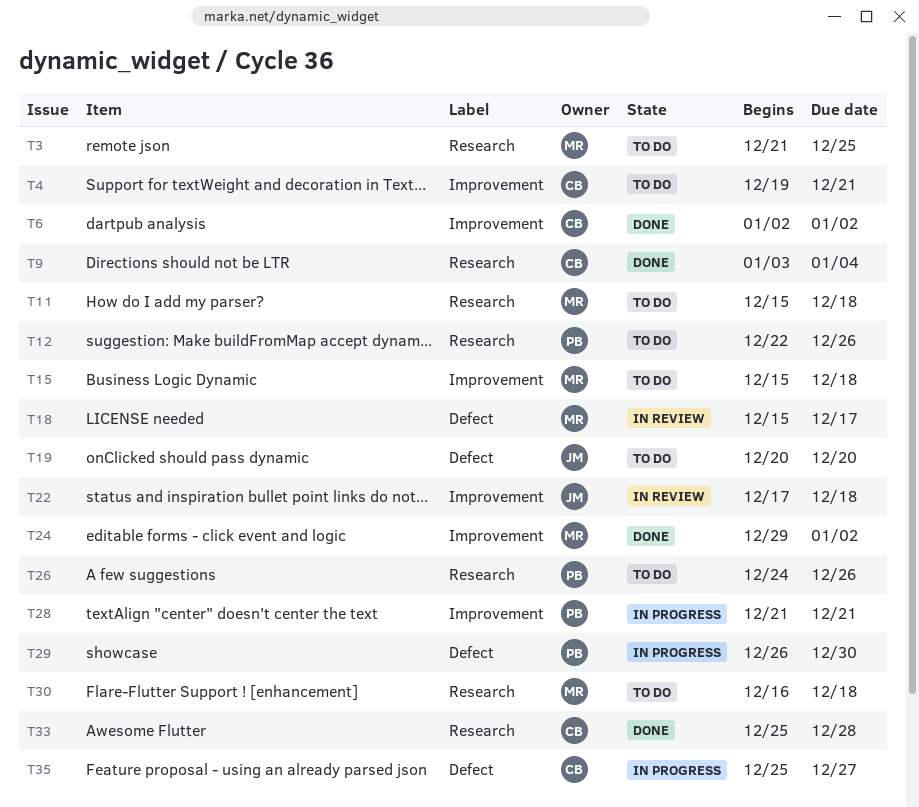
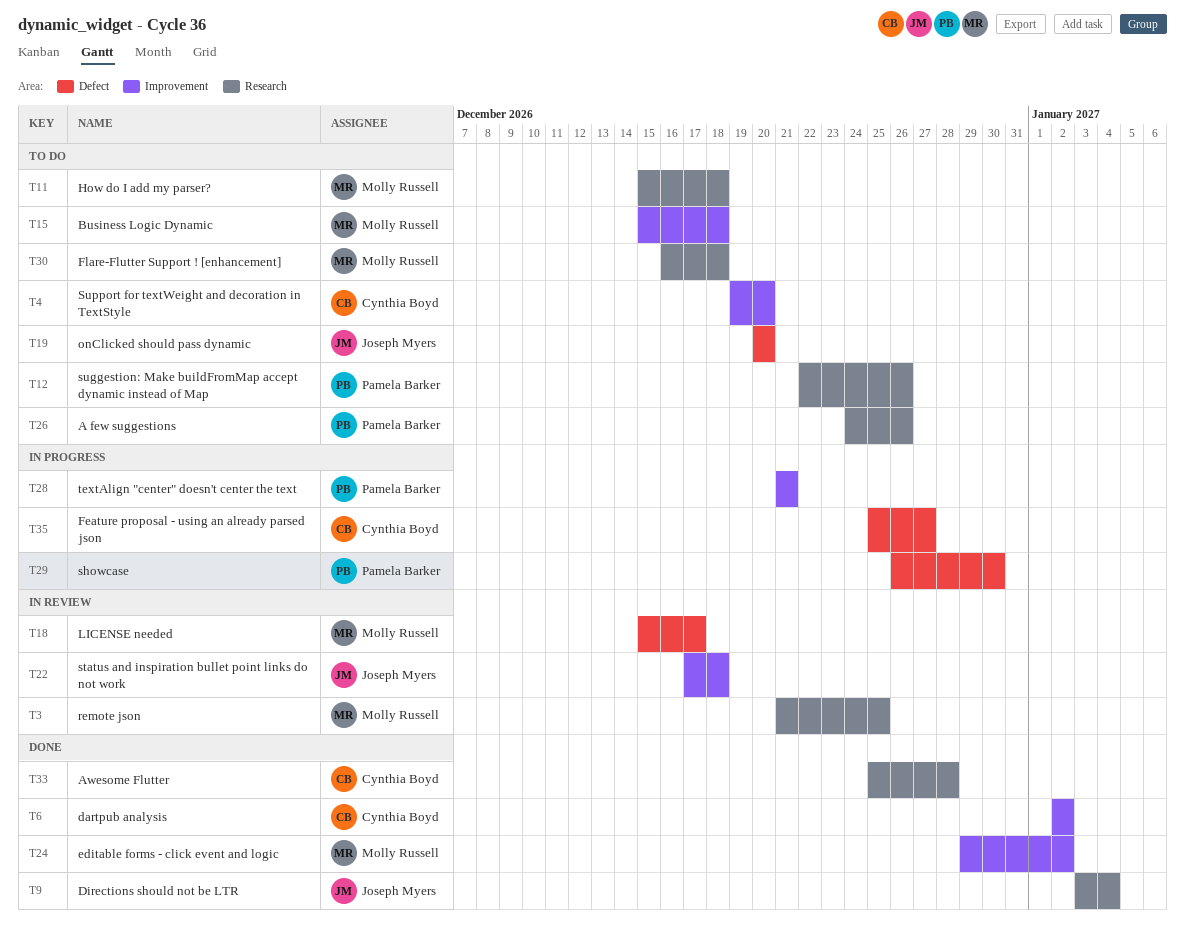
T3, status: To do -> In review
T4, due: Dec 21 -> Dec 20
T9, owner: Cynthia Boyd -> Joseph Myers

